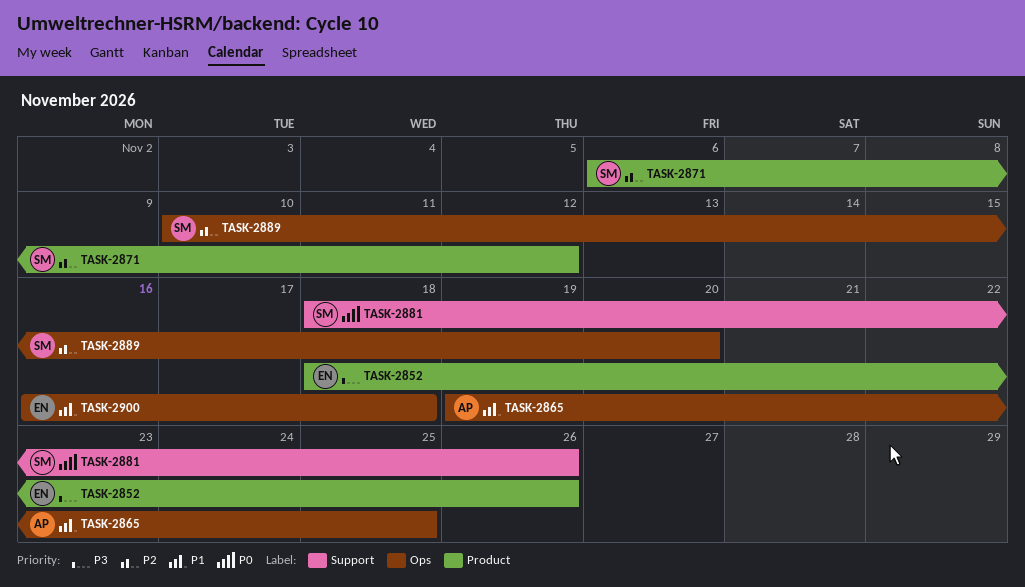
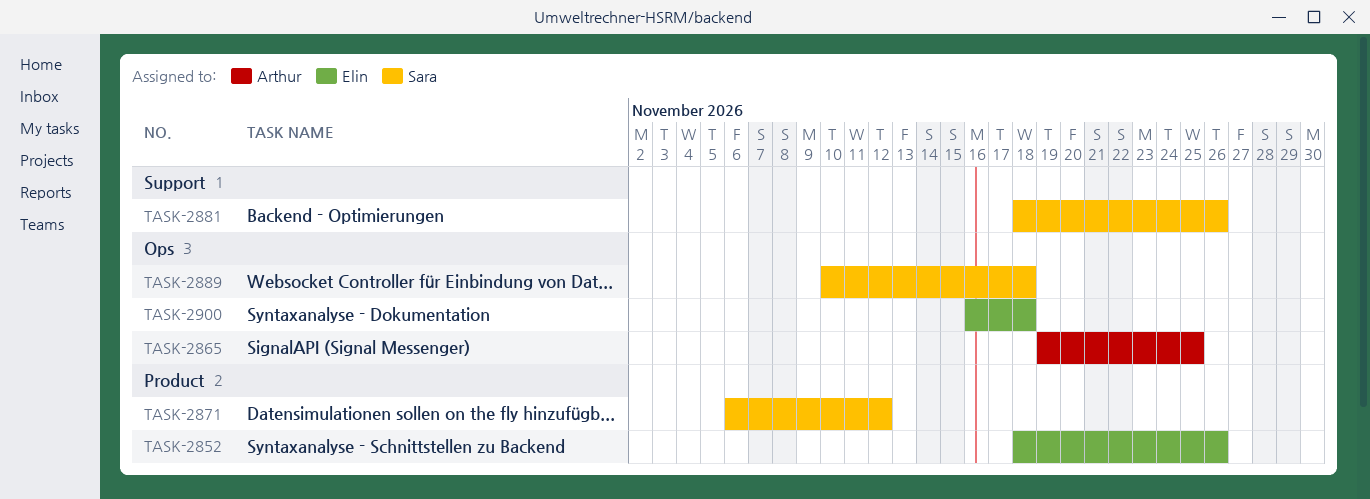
TASK-2889, due: Nov 20 -> Nov 18

